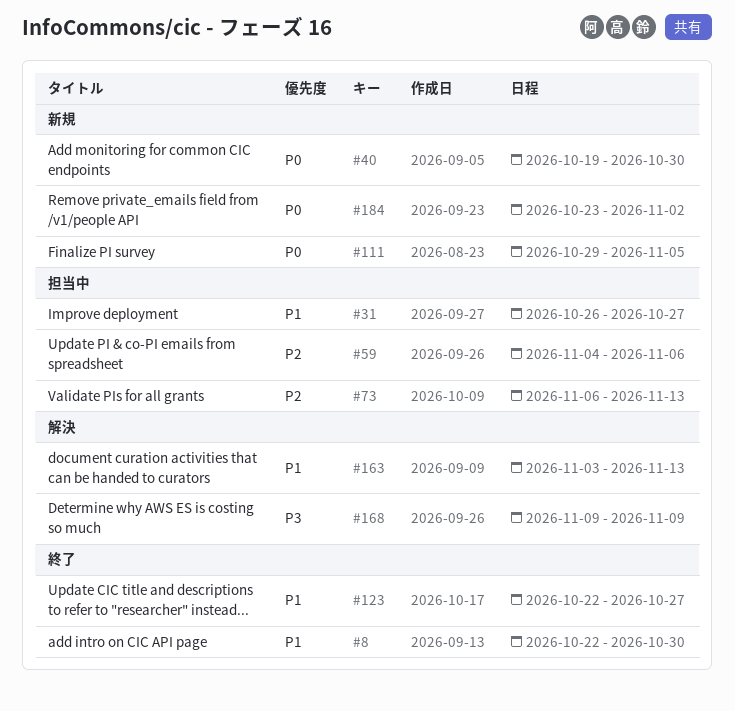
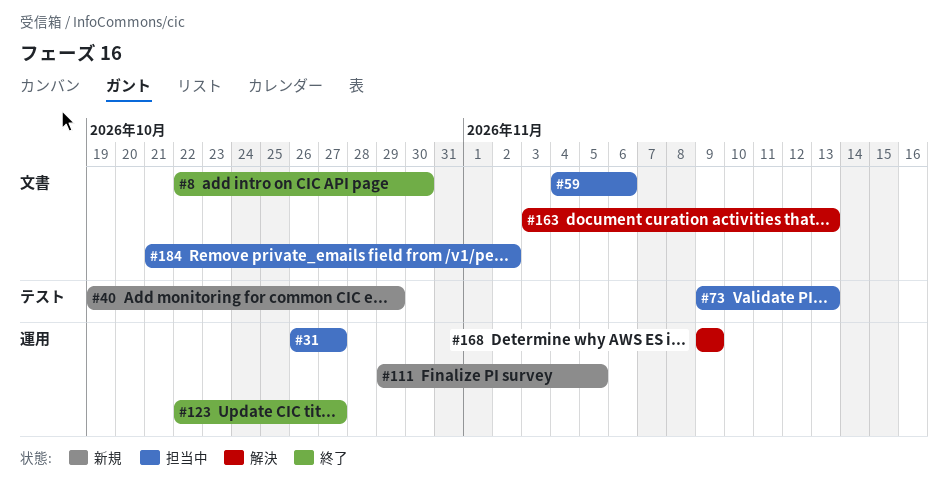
#40, due: Oct 30 -> Oct 29
#73, start: Nov 6 -> Nov 9
#184, status: 新規 -> 担当中
#184, start: Oct 23 -> Oct 21

